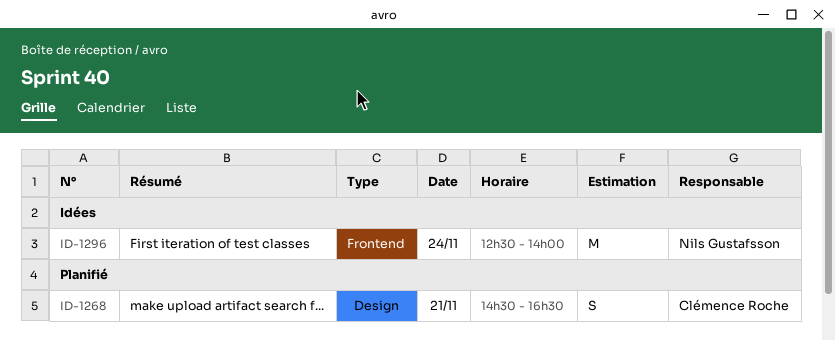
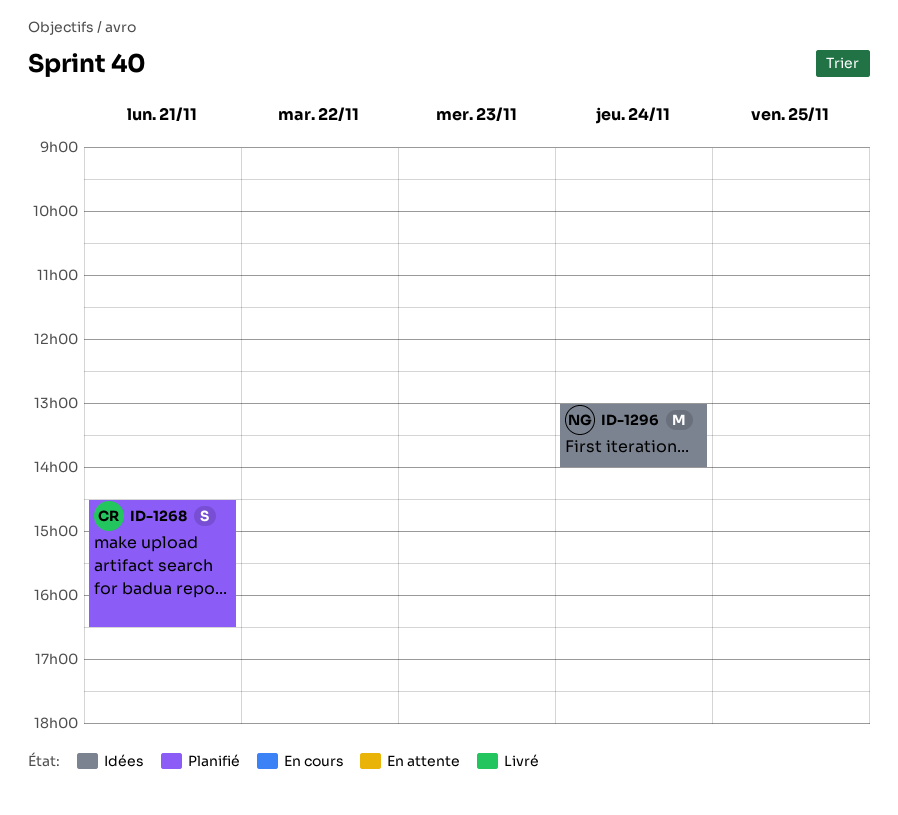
ID-1296, begins: 12:30 -> 13:00

